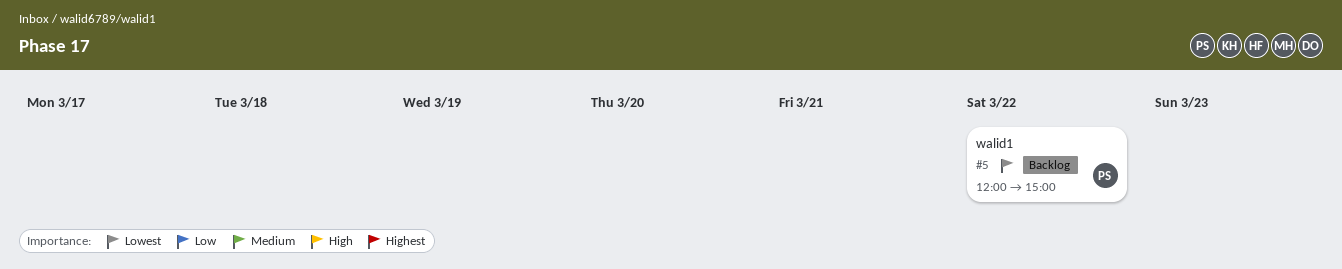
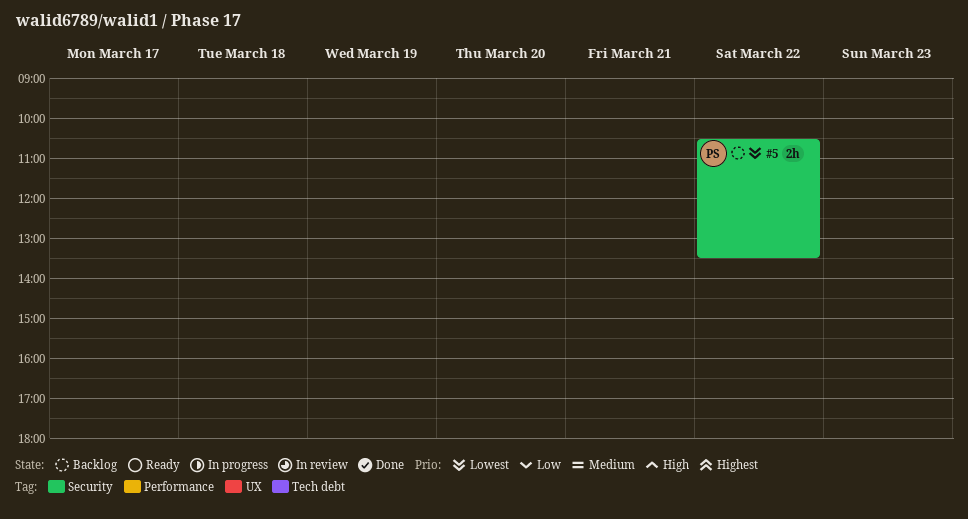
#5, begins: 12:00 -> 10:30
#5, ends: 15:00 -> 13:30

